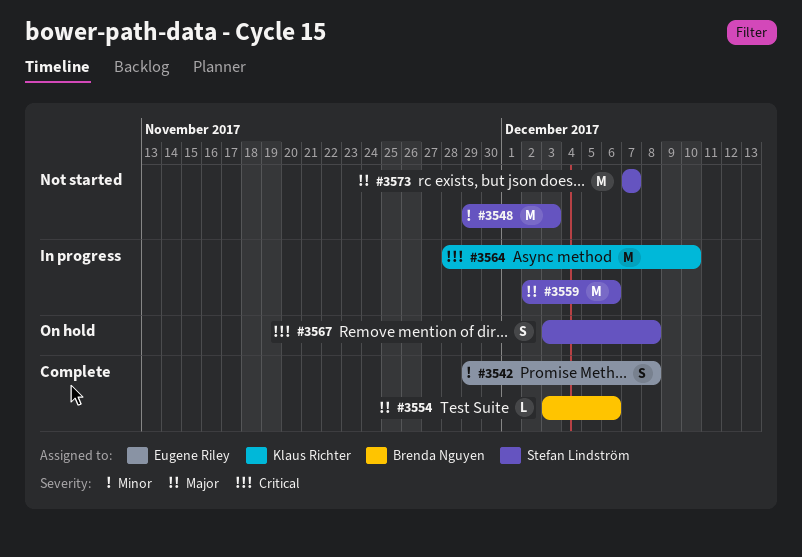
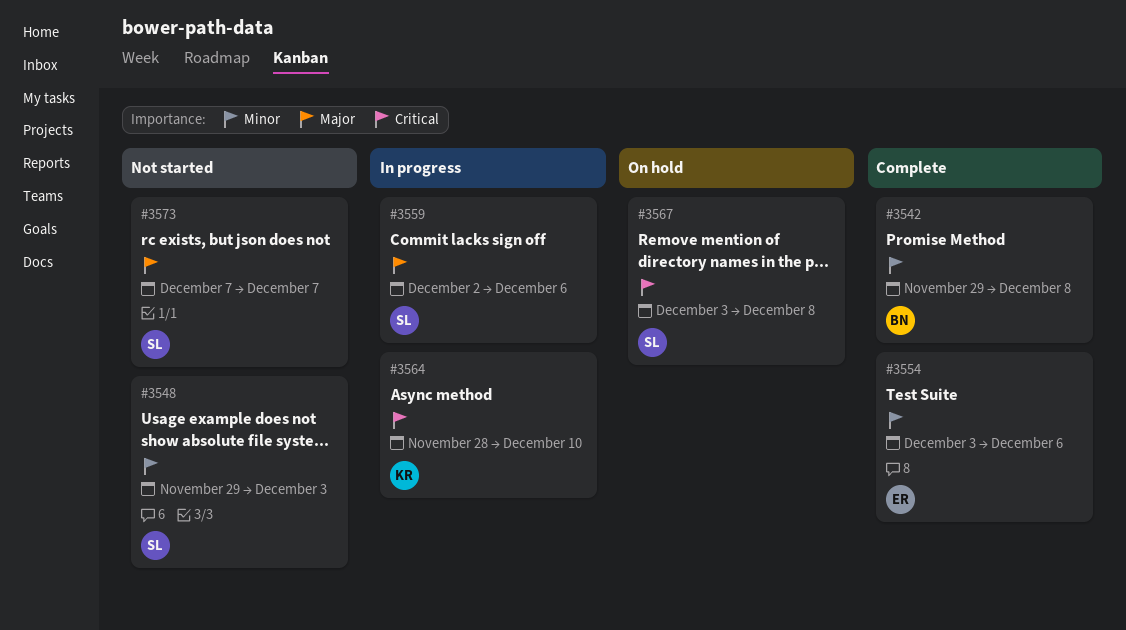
#3542, owner: Eugene Riley -> Brenda Nguyen
#3554, owner: Brenda Nguyen -> Eugene Riley
#3554, priority: Major -> Minor

